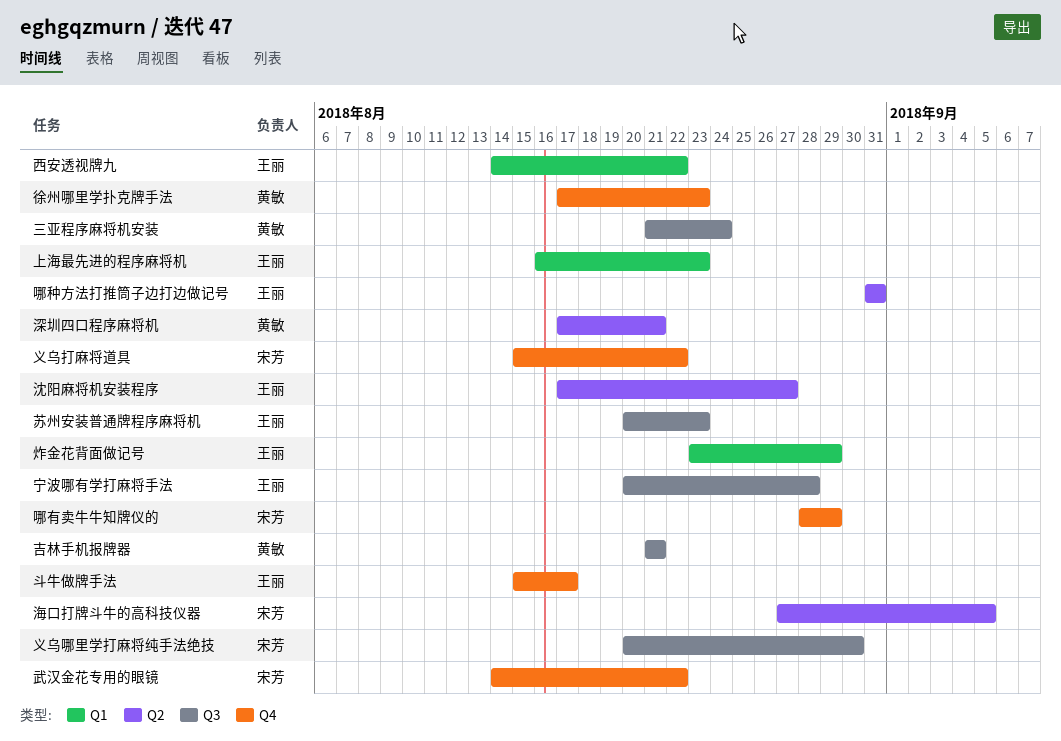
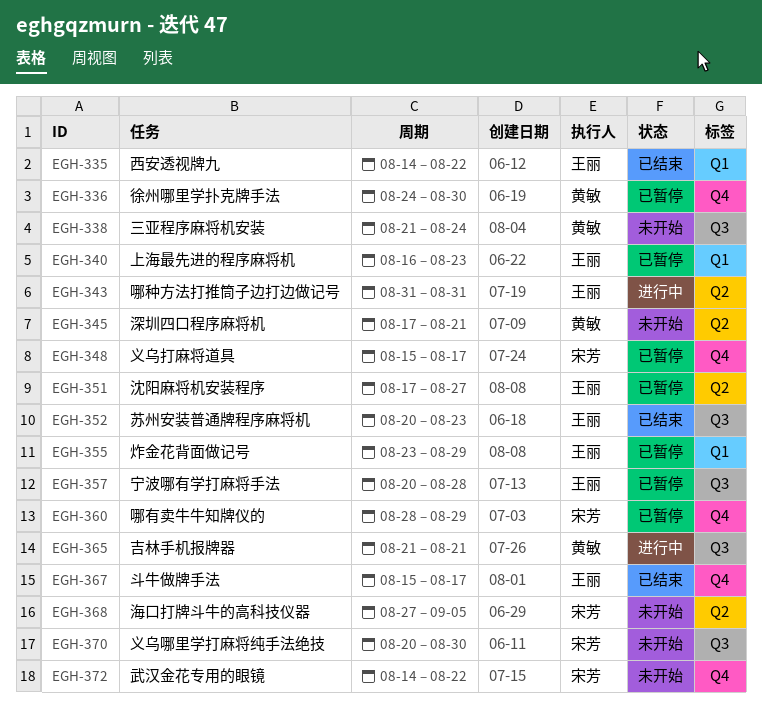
义乌打麻将道具, due: Aug 22 -> Aug 17
徐州哪里学扑克牌手法, start: Aug 17 -> Aug 24
徐州哪里学扑克牌手法, due: Aug 23 -> Aug 30

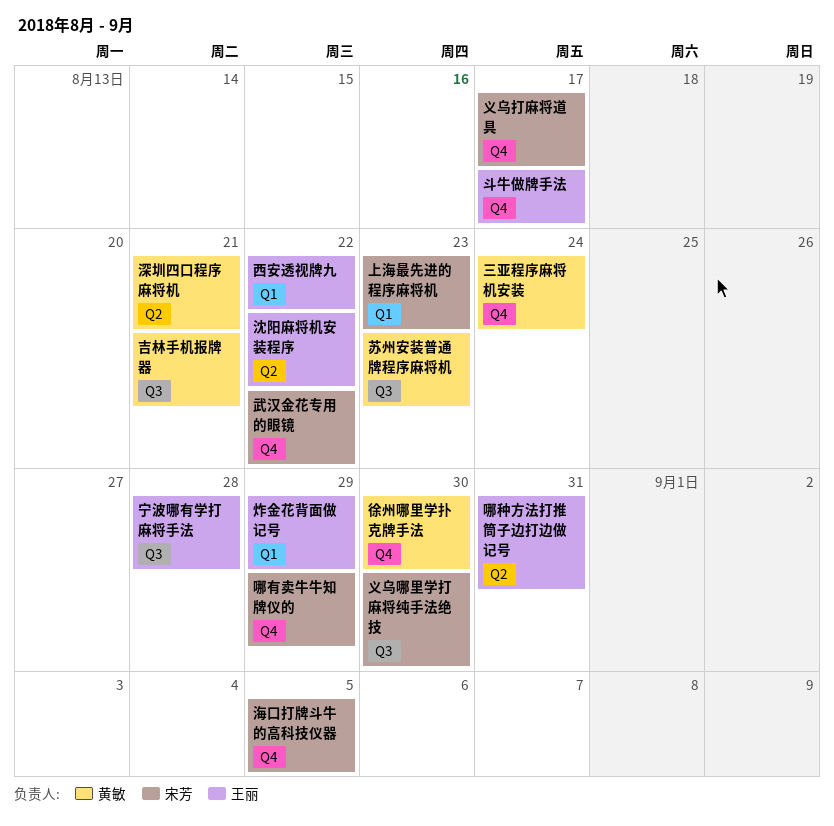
三亚程序麻将机安装, label: Q3 -> Q4
上海最先进的程序麻将机, owner: 王丽 -> 宋芳
沈阳麻将机安装程序, due: Aug 27 -> Aug 22
海口打牌斗牛的高科技仪器, label: Q2 -> Q4
苏州安装普通牌程序麻将机, owner: 王丽 -> 黄敏

